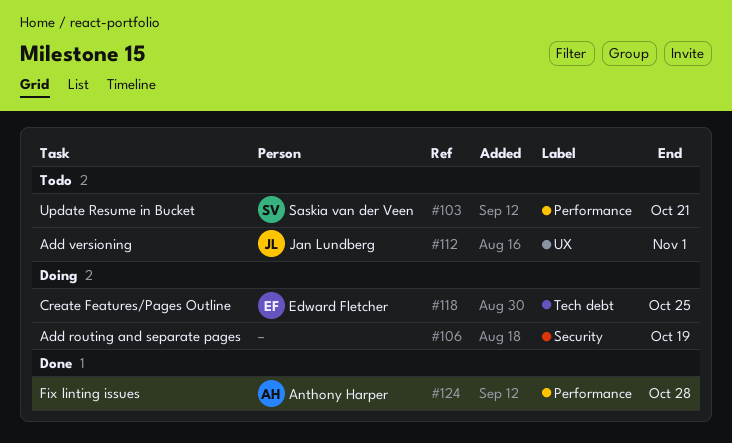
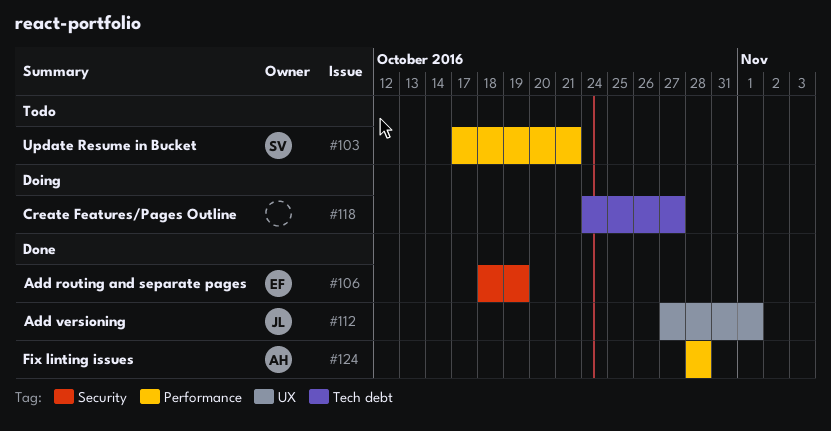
#106, status: Doing -> Done
#106, owner: none -> Edward Fletcher
#112, status: Todo -> Done
#118, owner: Edward Fletcher -> none
#118, due: Oct 25 -> Oct 27

